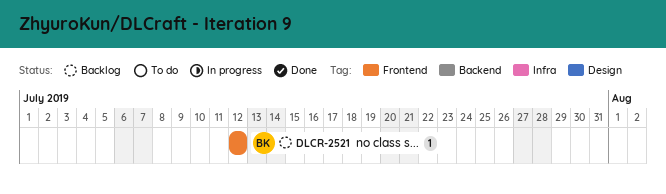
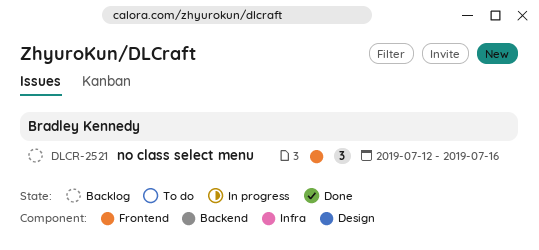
DLCR-2521, estimate: 1 -> 3
DLCR-2521, due: Jul 12 -> Jul 16

